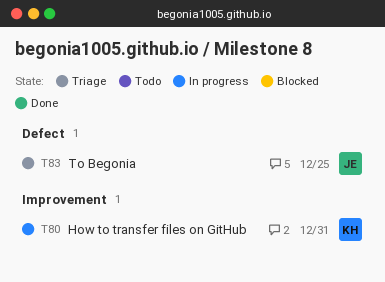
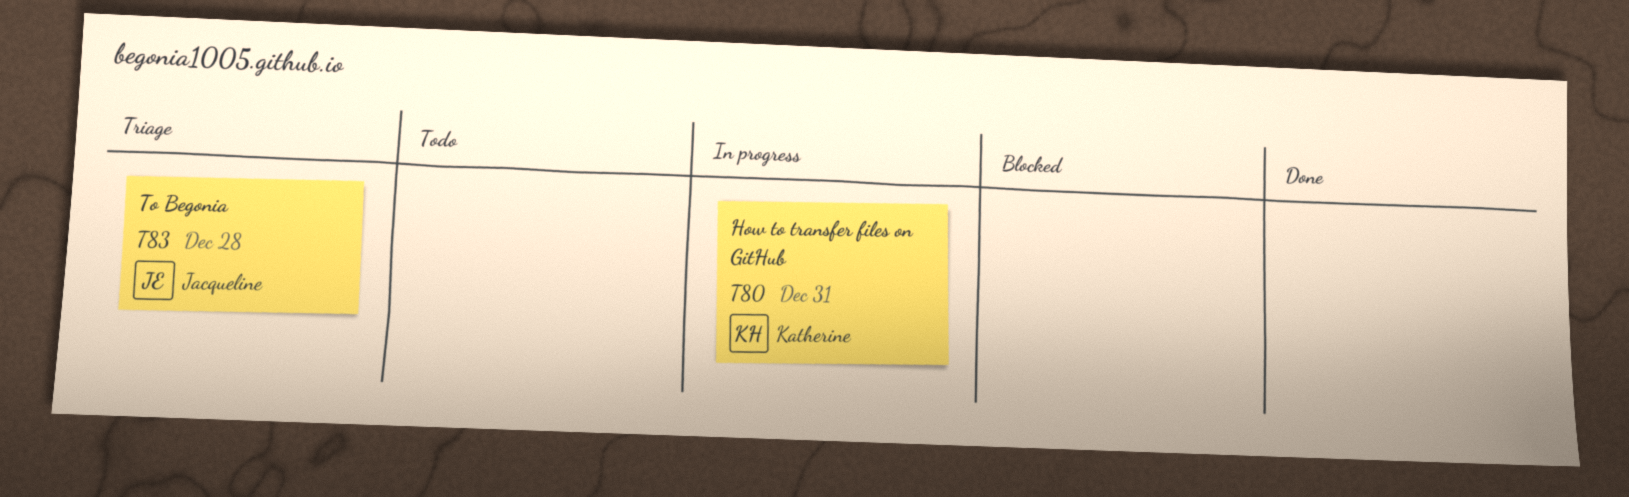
T83, due: Dec 25 -> Dec 28

